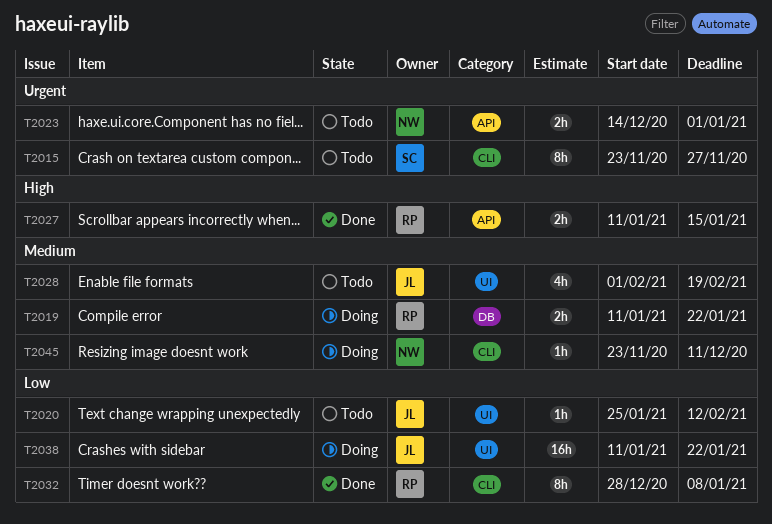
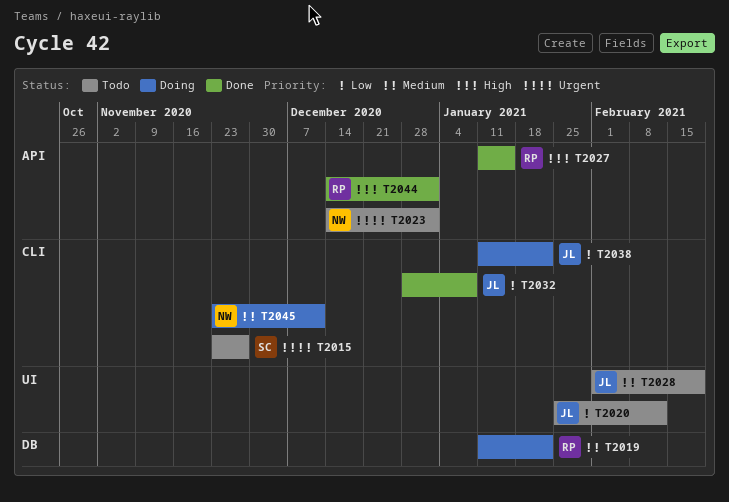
T2032, owner: RP -> JL
T2038, label: UI -> CLI
T2044: none -> present

